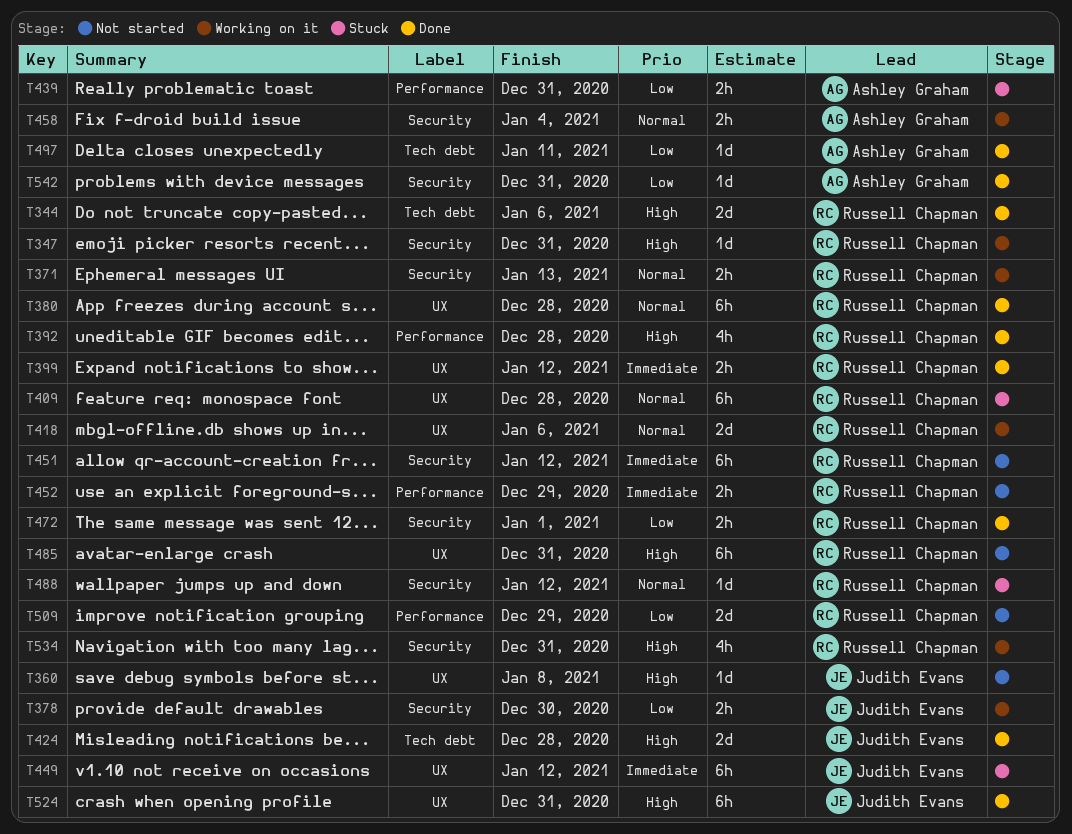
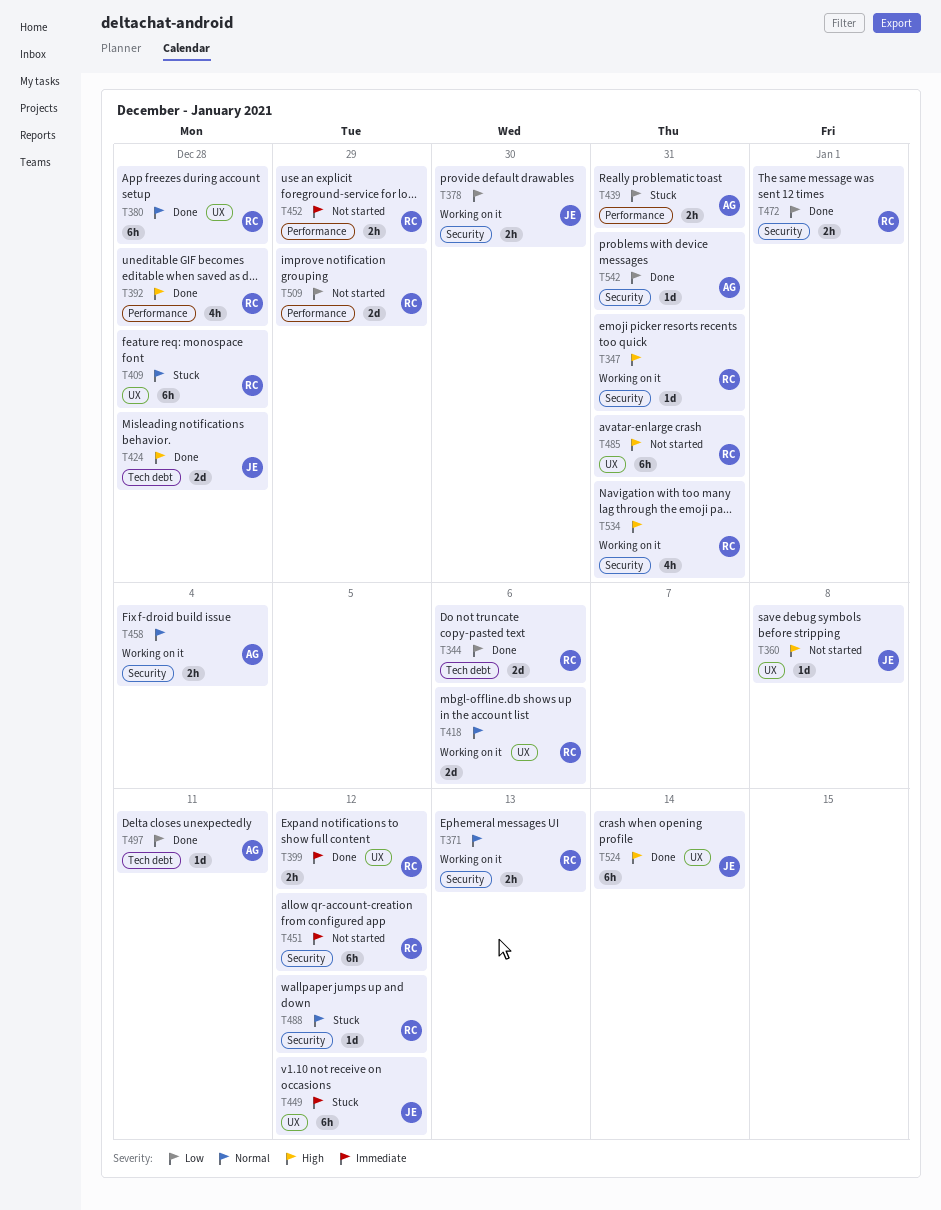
T344, priority: High -> Low
T524, due: Dec 31 -> Jan 14

